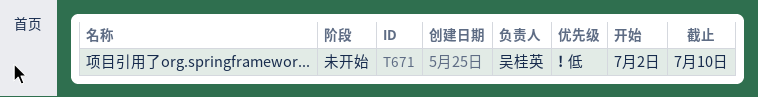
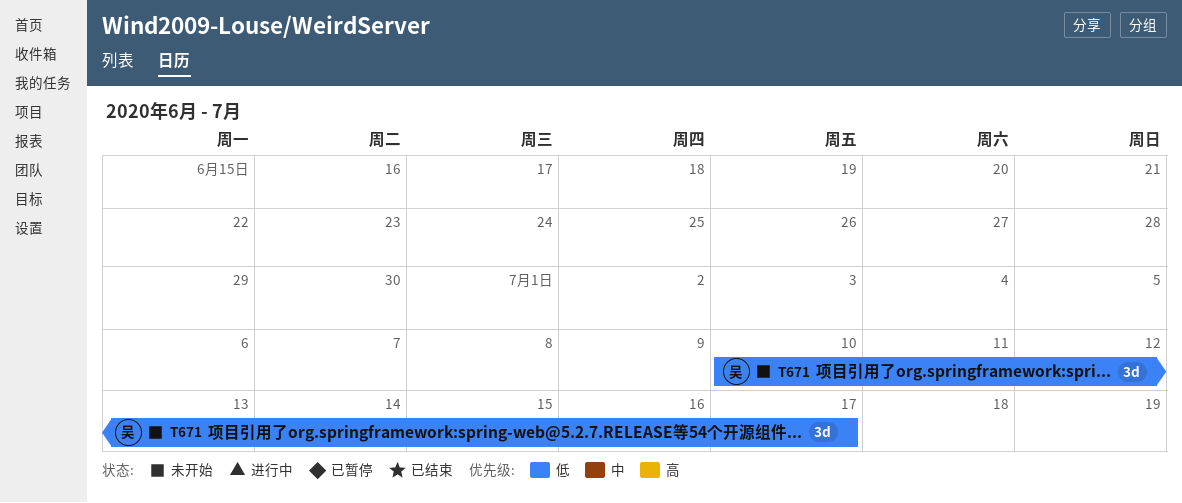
T671, start: Jul 2 -> Jul 10
T671, due: Jul 10 -> Jul 17

